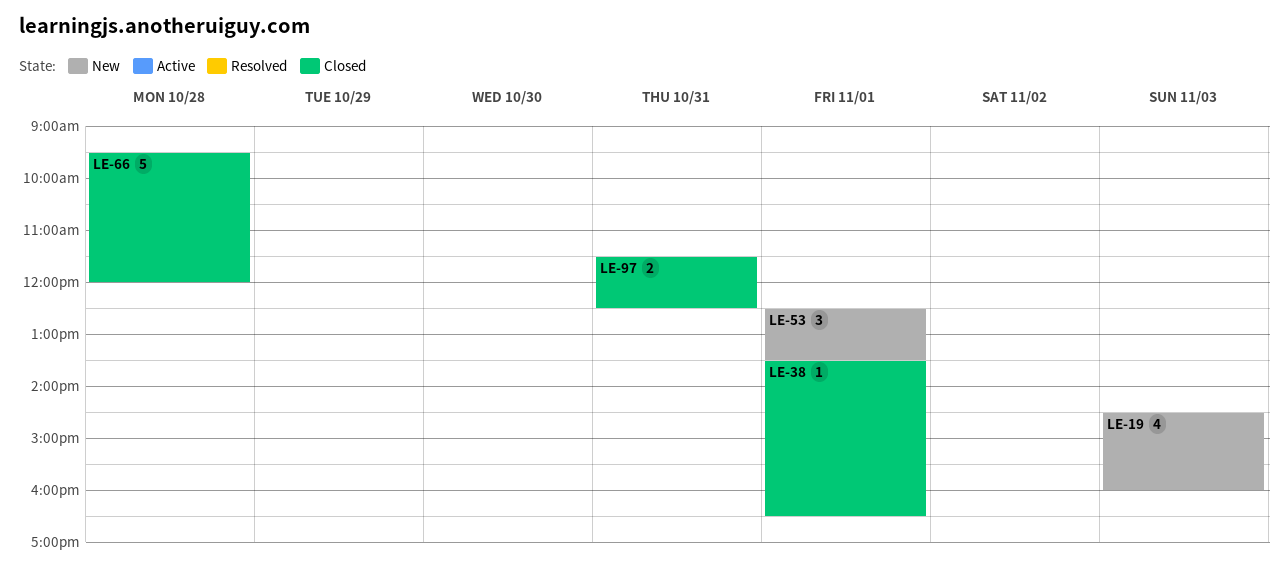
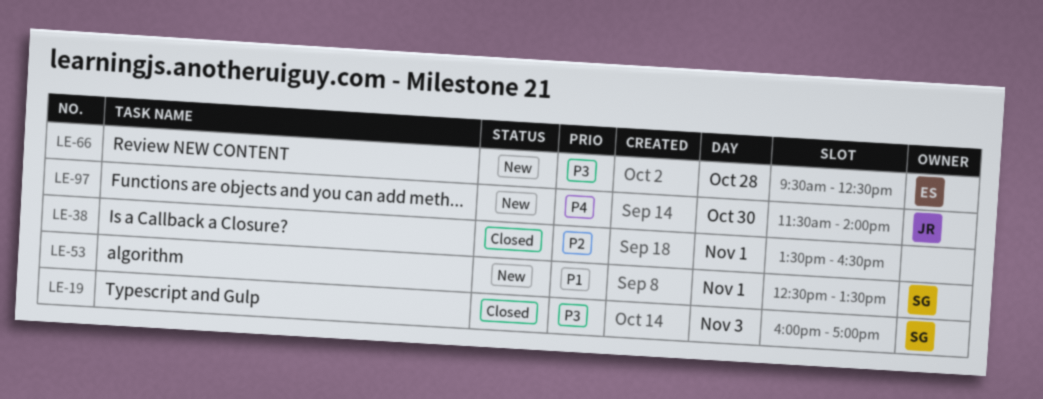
LE-19, status: New -> Closed
LE-19, begins: 14:30 -> 16:00
LE-19, ends: 16:00 -> 17:00
LE-66, status: Closed -> New
LE-66, ends: 12:00 -> 12:30
LE-97, status: Closed -> New
LE-97, day: Oct 31 -> Oct 30
LE-97, ends: 12:30 -> 14:00

